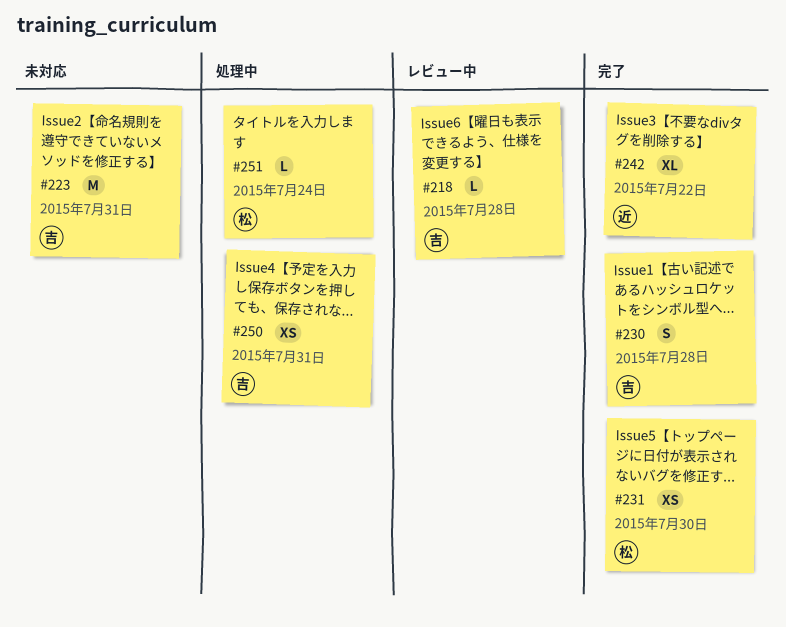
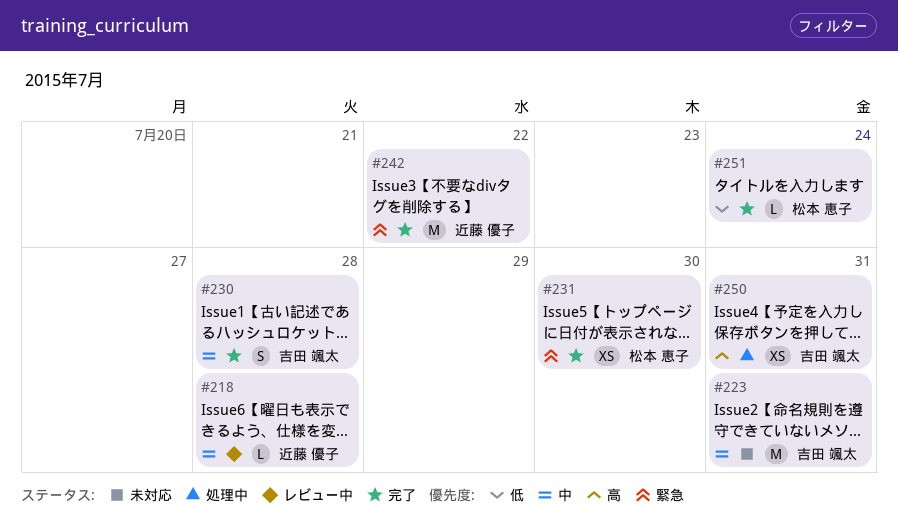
#218, owner: 吉田 颯太 -> 近藤 優子
#242, estimate: XL -> M
#251, status: 処理中 -> 完了

